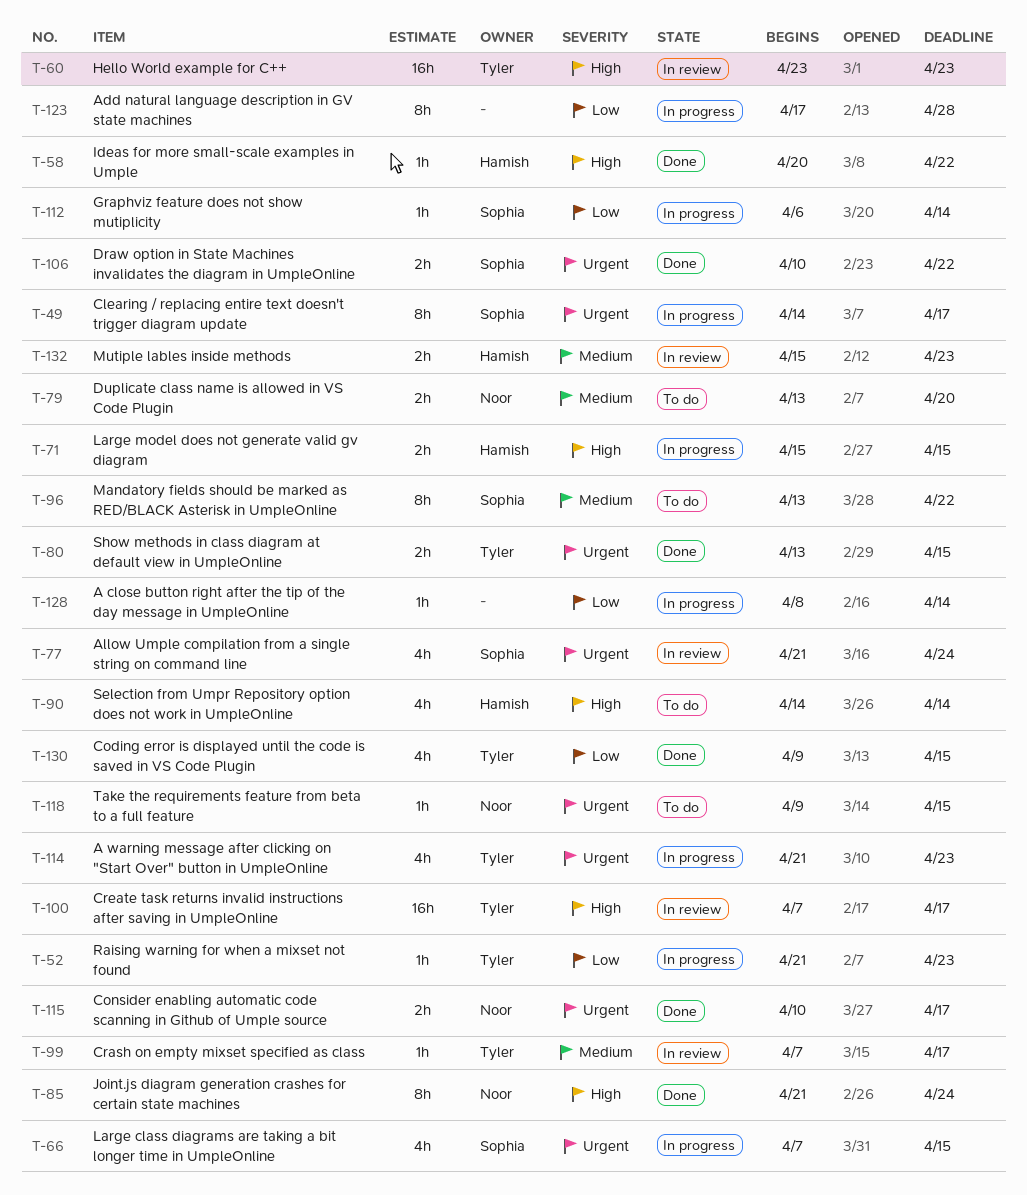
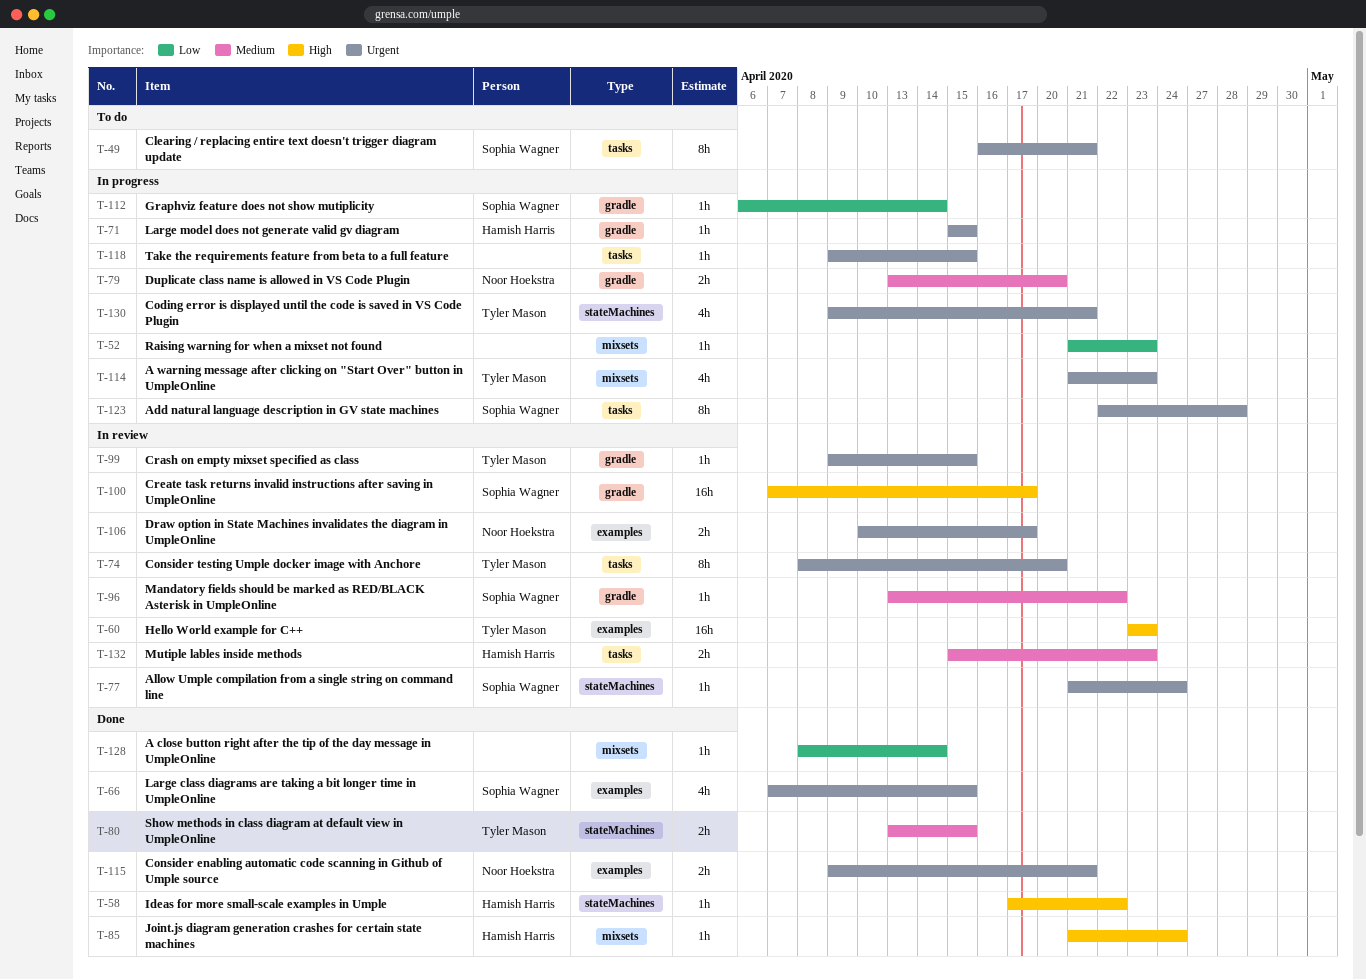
T-49, status: In progress -> To do
T-49, start: Apr 14 -> Apr 16
T-49, due: Apr 17 -> Apr 21
T-52, owner: Tyler Mason -> none
T-58, start: Apr 20 -> Apr 17
T-66, status: In progress -> Done
T-71, priority: High -> Urgent
T-71, estimate: 2h -> 1h
T-74: none -> present
T-77, estimate: 4h -> 1h
T-79, status: To do -> In progress
T-80, priority: Urgent -> Medium
T-85, owner: Noor Hoekstra -> Hamish Harris
T-85, estimate: 8h -> 1h
T-90: present -> none
T-96, status: To do -> In review
T-96, estimate: 8h -> 1h
T-99, priority: Medium -> Urgent
T-99, start: Apr 7 -> Apr 9
T-99, due: Apr 17 -> Apr 15
T-100, owner: Tyler Mason -> Sophia Wagner
T-106, status: Done -> In review
T-106, owner: Sophia Wagner -> Noor Hoekstra
T-106, due: Apr 22 -> Apr 17
T-115, start: Apr 10 -> Apr 9
T-115, due: Apr 17 -> Apr 21
T-118, status: To do -> In progress
T-118, owner: Noor Hoekstra -> none
T-123, owner: none -> Sophia Wagner
T-123, priority: Low -> Urgent
T-123, start: Apr 17 -> Apr 22
T-128, status: In progress -> Done
T-130, status: Done -> In progress
T-130, priority: Low -> Urgent
T-130, due: Apr 15 -> Apr 21

